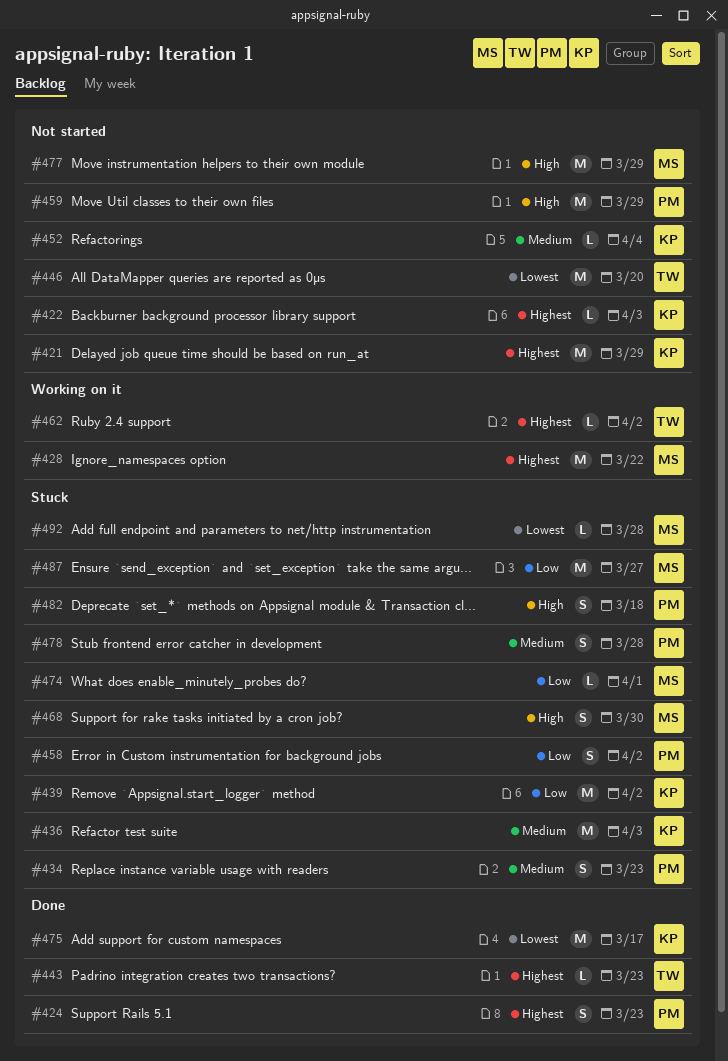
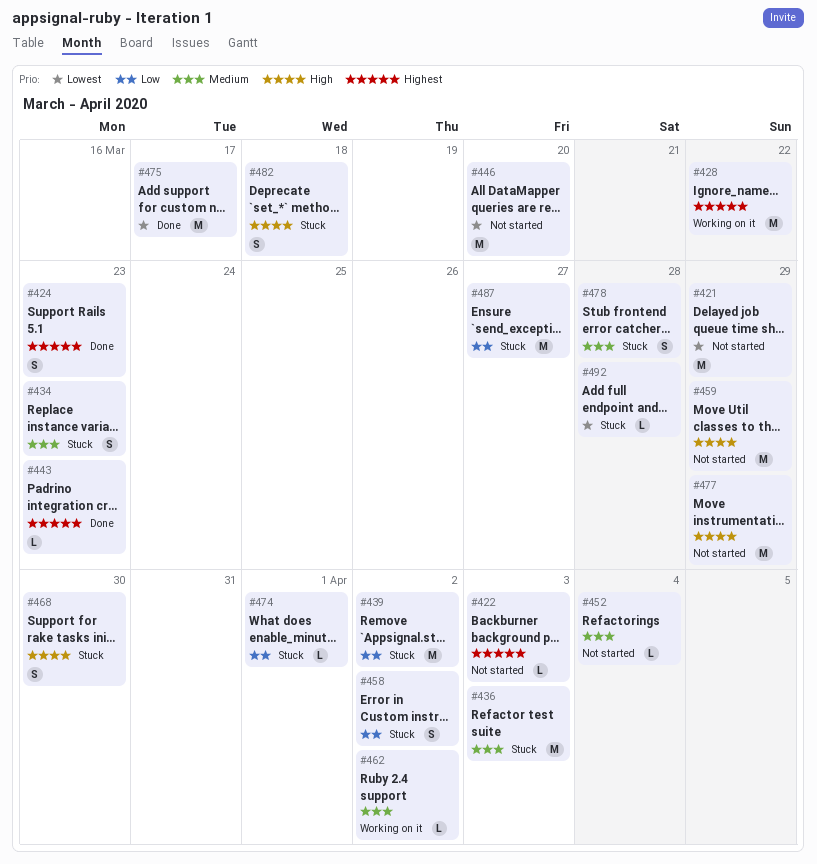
#421, priority: Highest -> Lowest
#462, priority: Highest -> Medium

